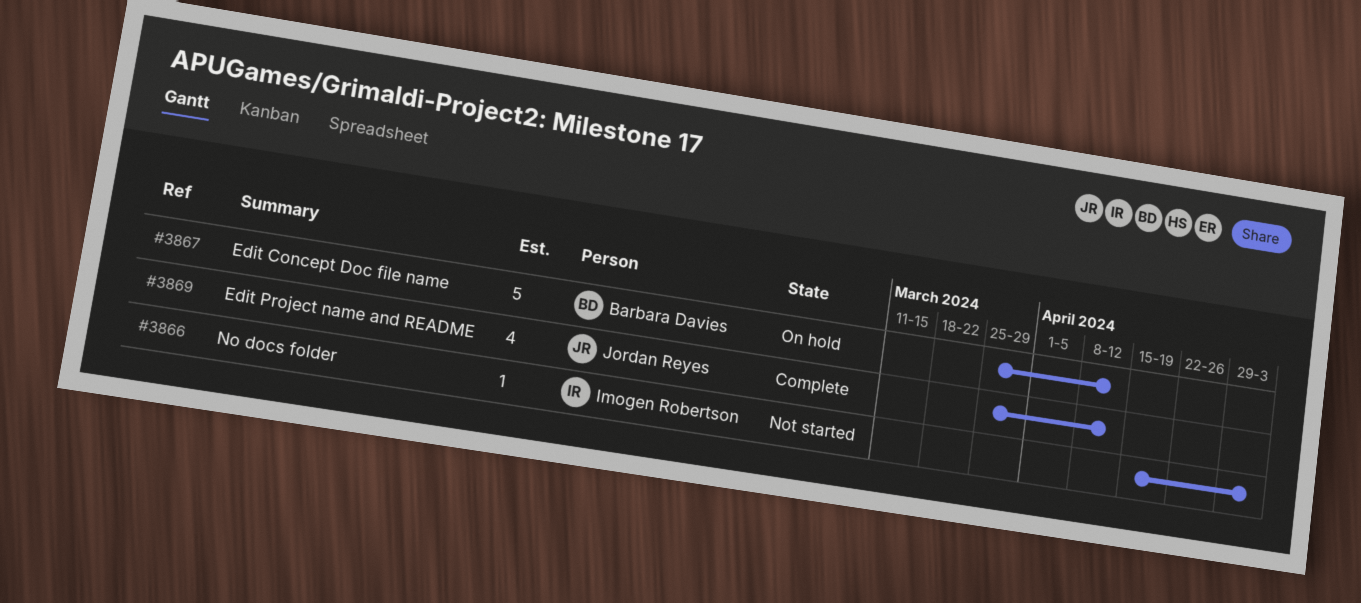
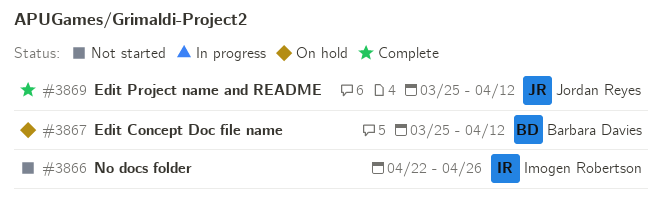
#3866, start: Apr 15 -> Apr 22
#3866, due: May 3 -> Apr 26

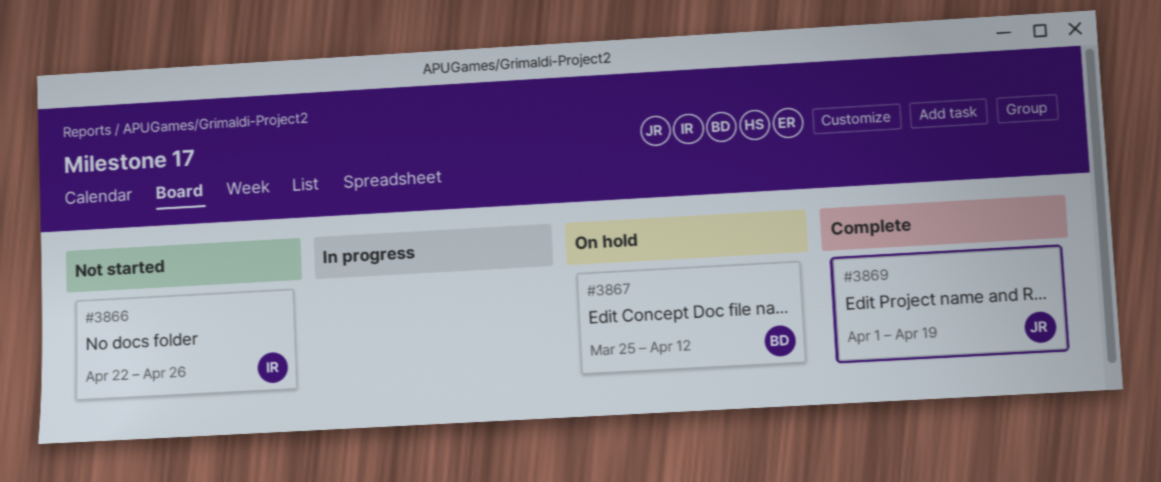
#3869, start: Mar 25 -> Apr 1
#3869, due: Apr 12 -> Apr 19

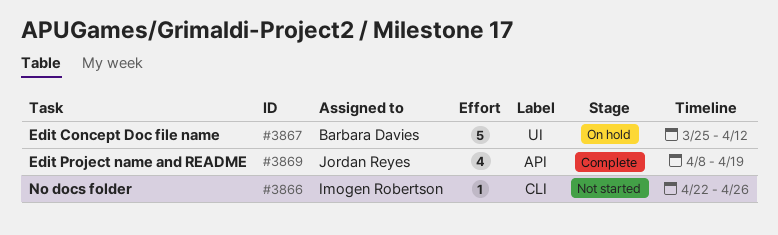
#3869, start: Apr 1 -> Apr 8

